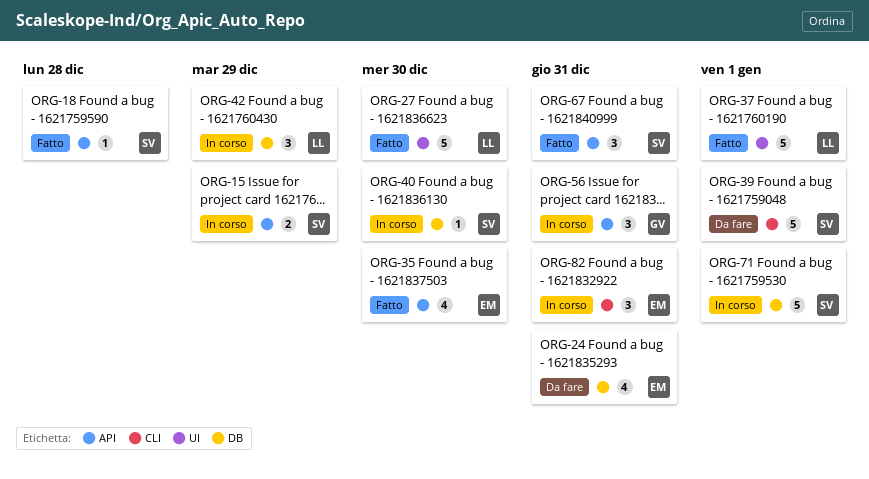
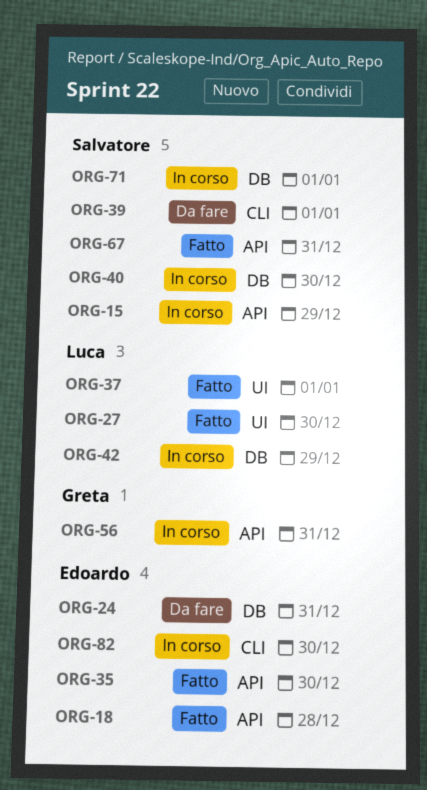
ORG-18, owner: Salvatore -> Edoardo
ORG-82, due: Dec 31 -> Dec 30

